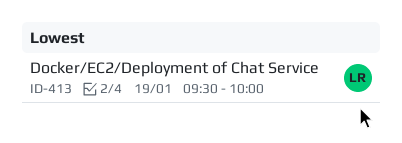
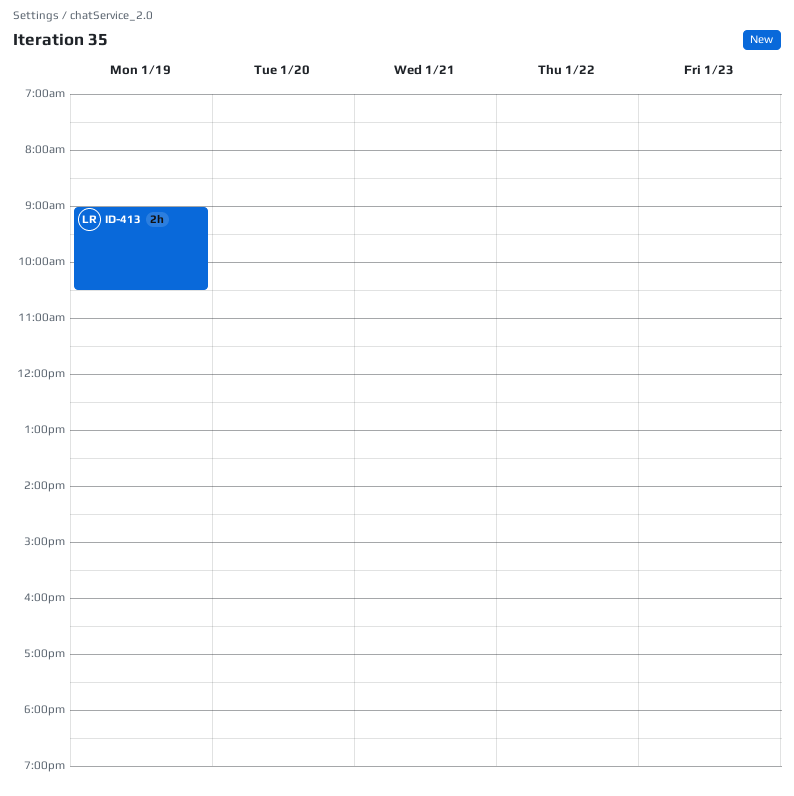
ID-413, begins: 09:30 -> 09:00
ID-413, ends: 10:00 -> 10:30

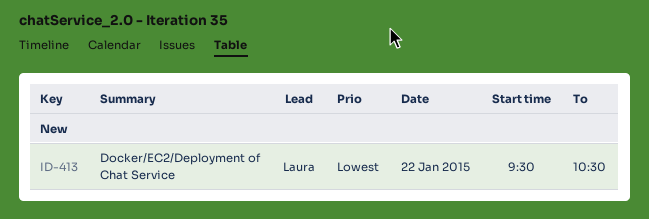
ID-413, day: Jan 19 -> Jan 22
ID-413, begins: 09:00 -> 09:30

